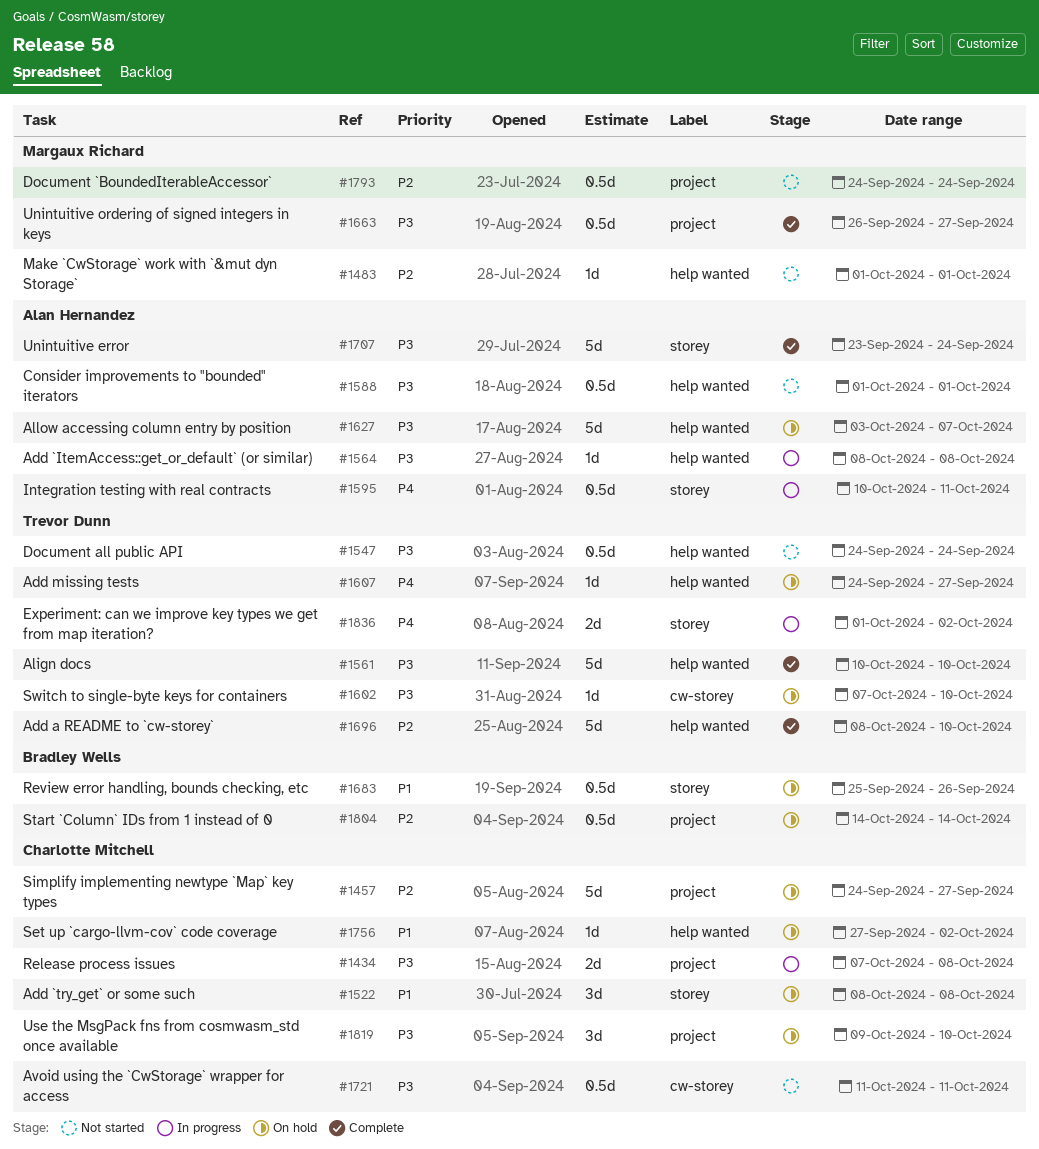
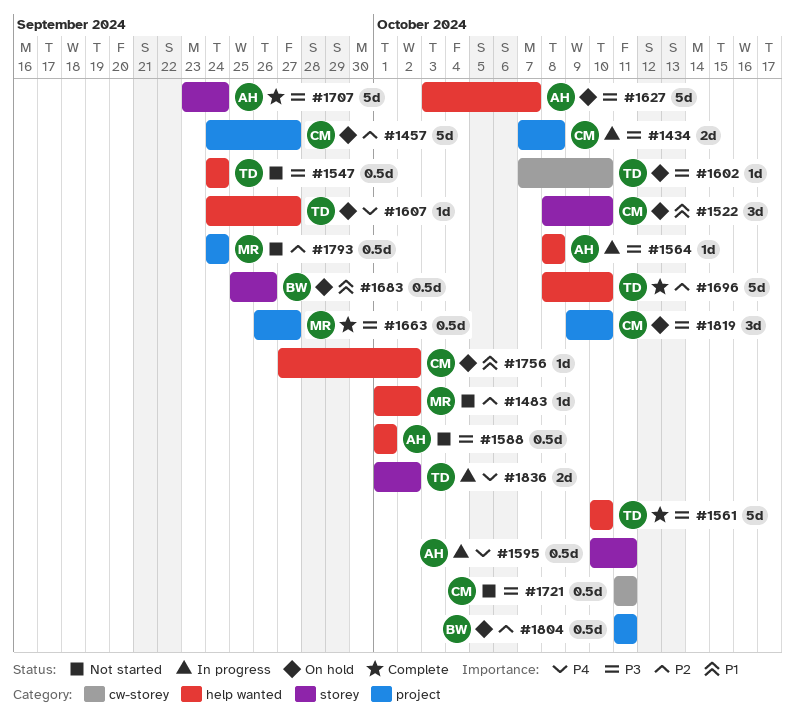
#1483, due: Oct 1 -> Oct 2
#1522, due: Oct 8 -> Oct 10
#1804, start: Oct 14 -> Oct 11
#1804, due: Oct 14 -> Oct 11

